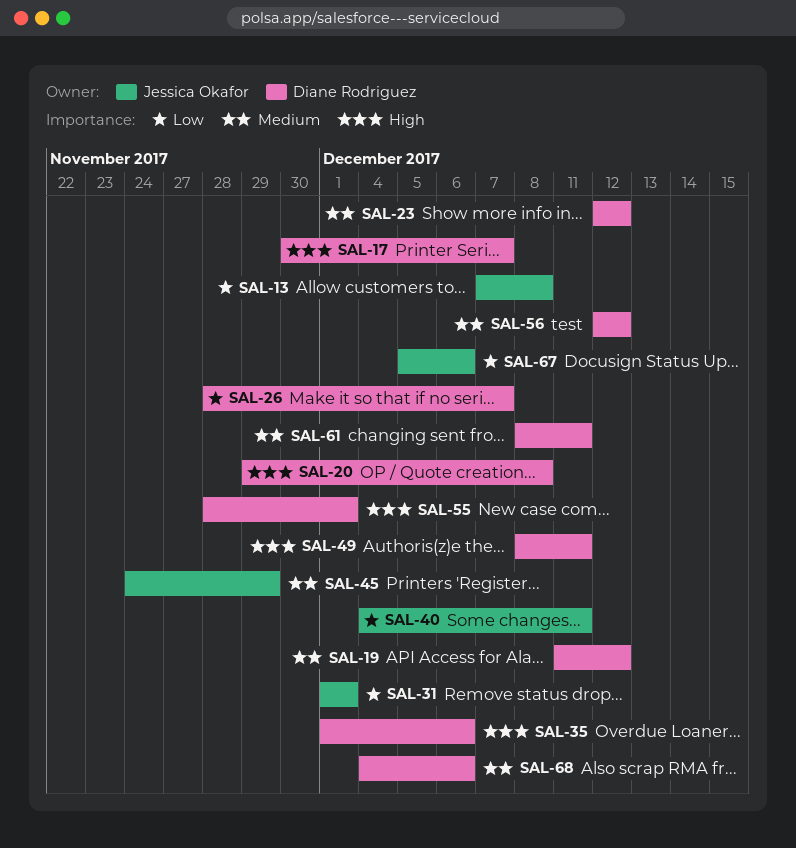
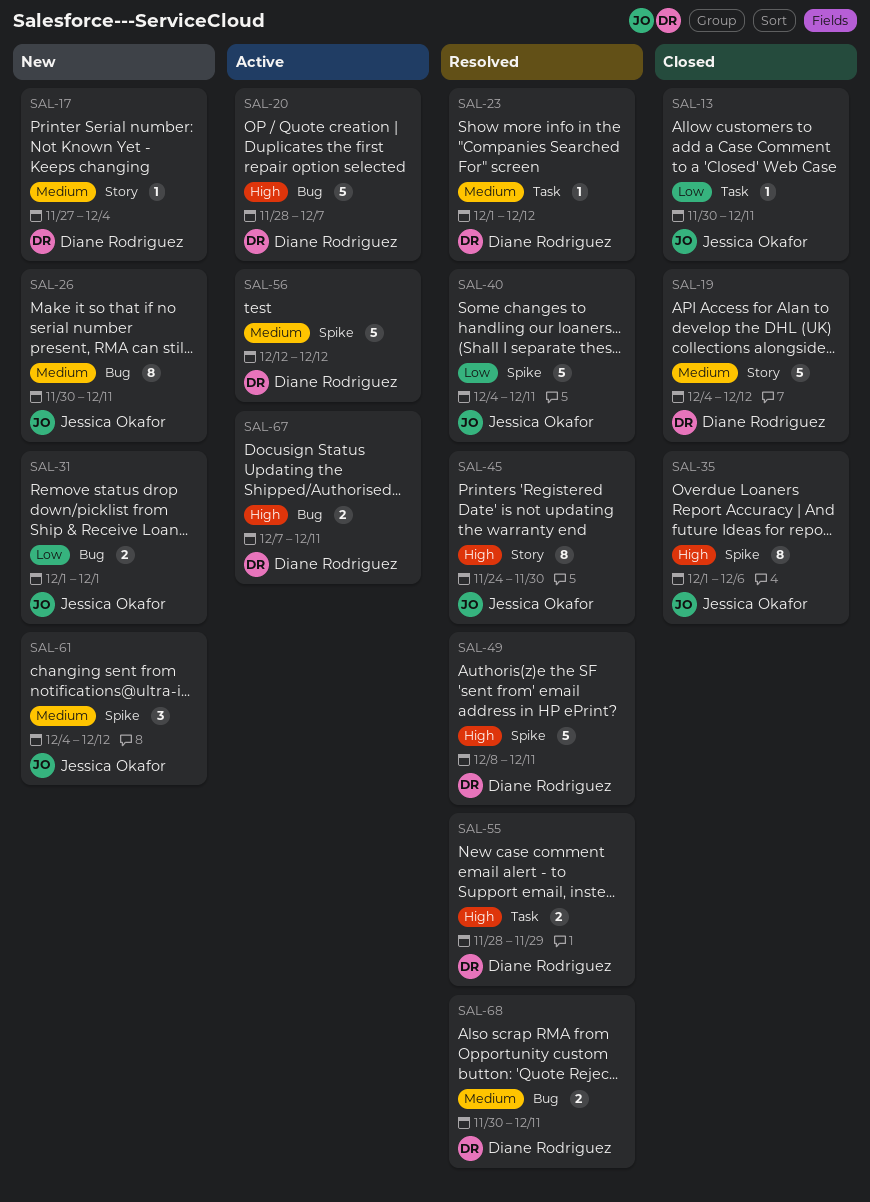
SAL-13, start: Dec 7 -> Nov 30
SAL-13, due: Dec 8 -> Dec 11
SAL-17, priority: High -> Medium
SAL-17, start: Nov 30 -> Nov 27
SAL-17, due: Dec 7 -> Dec 4
SAL-19, start: Dec 11 -> Dec 4
SAL-20, start: Nov 29 -> Nov 28
SAL-20, due: Dec 8 -> Dec 7
SAL-23, start: Dec 12 -> Dec 1
SAL-26, owner: Diane Rodriguez -> Jessica Okafor
SAL-26, priority: Low -> Medium
SAL-26, start: Nov 28 -> Nov 30
SAL-26, due: Dec 7 -> Dec 11
SAL-35, owner: Diane Rodriguez -> Jessica Okafor
SAL-45, priority: Medium -> High
SAL-45, due: Nov 29 -> Nov 30
SAL-55, due: Dec 1 -> Nov 29
SAL-61, owner: Diane Rodriguez -> Jessica Okafor
SAL-61, start: Dec 8 -> Dec 4
SAL-61, due: Dec 11 -> Dec 12
SAL-67, owner: Jessica Okafor -> Diane Rodriguez
SAL-67, priority: Low -> High
SAL-67, start: Dec 5 -> Dec 7
SAL-67, due: Dec 6 -> Dec 11
SAL-68, start: Dec 4 -> Nov 30
SAL-68, due: Dec 6 -> Dec 11

